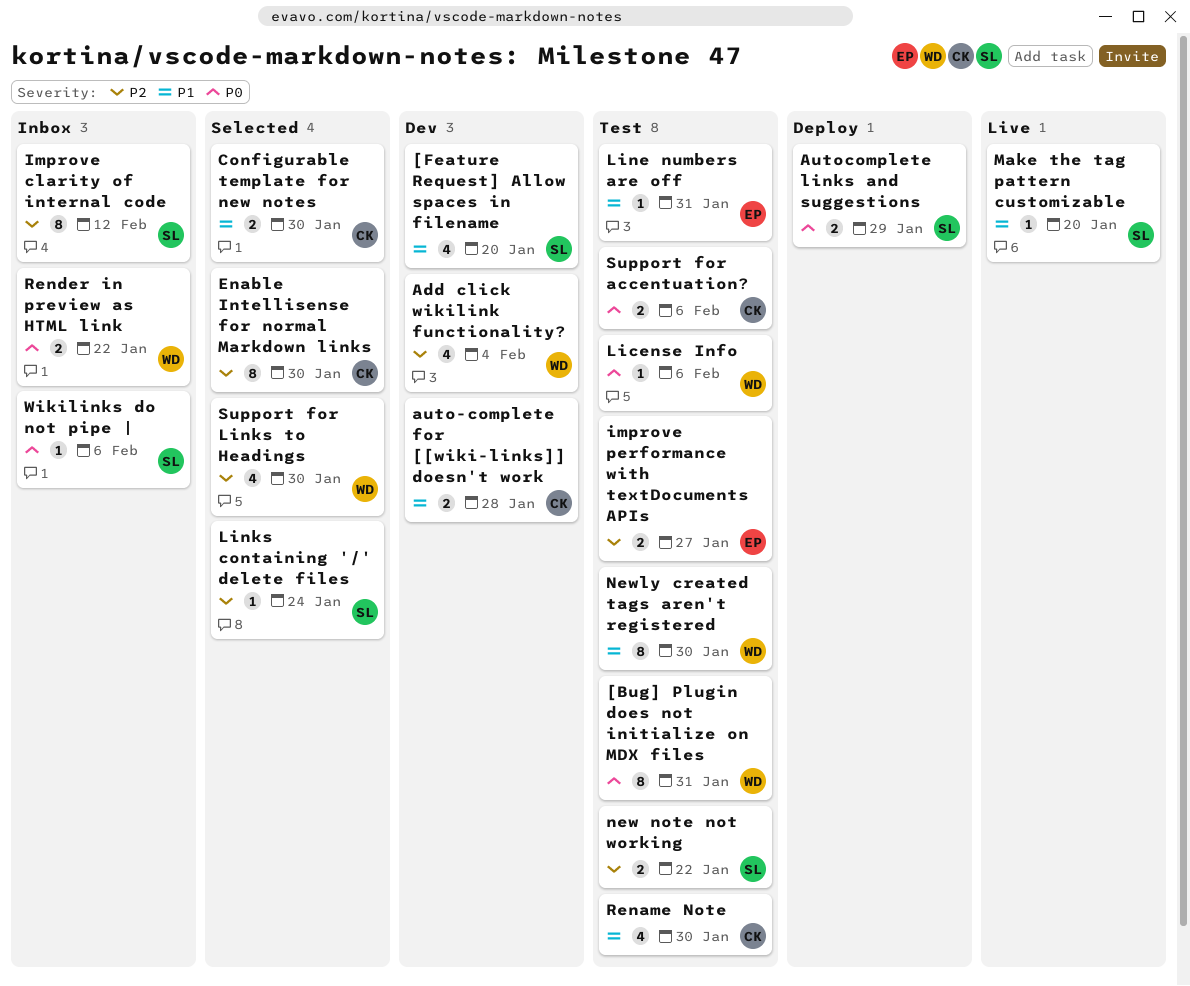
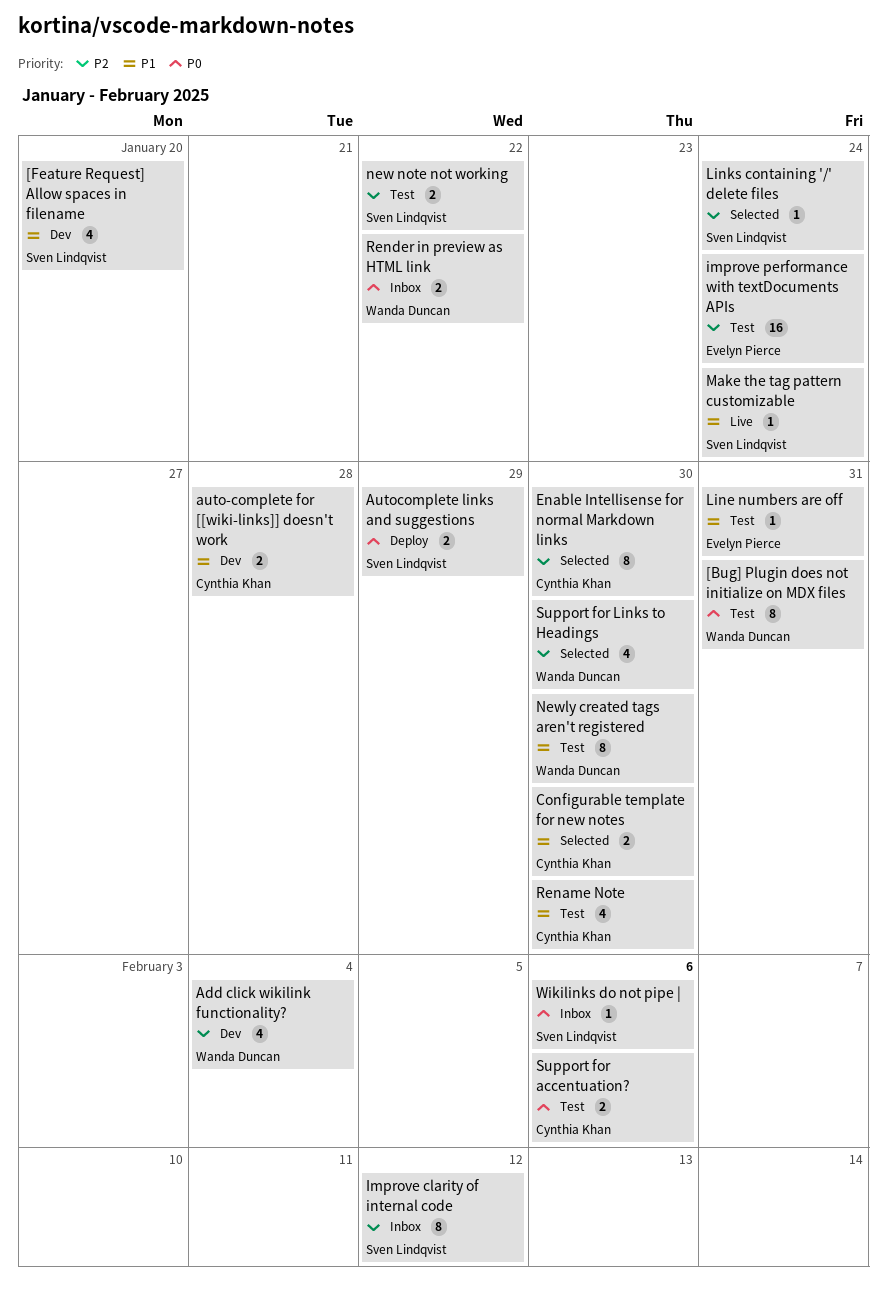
improve performance with textDocuments APIs, estimate: 2 -> 16
improve performance with textDocuments APIs, due: Jan 27 -> Jan 24
License Info: present -> none
Make the tag pattern customizable, due: Jan 20 -> Jan 24

